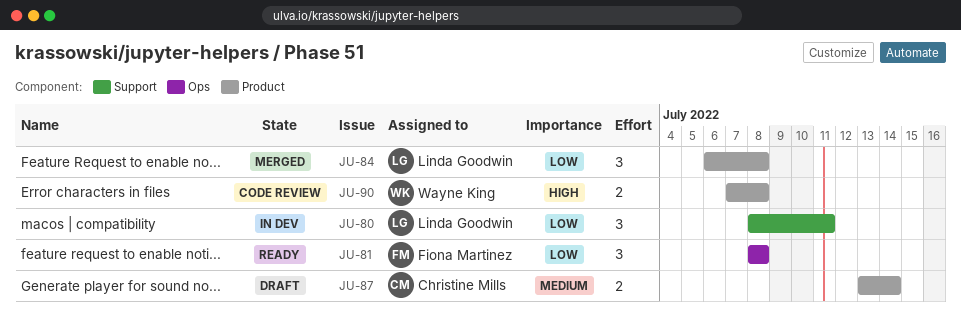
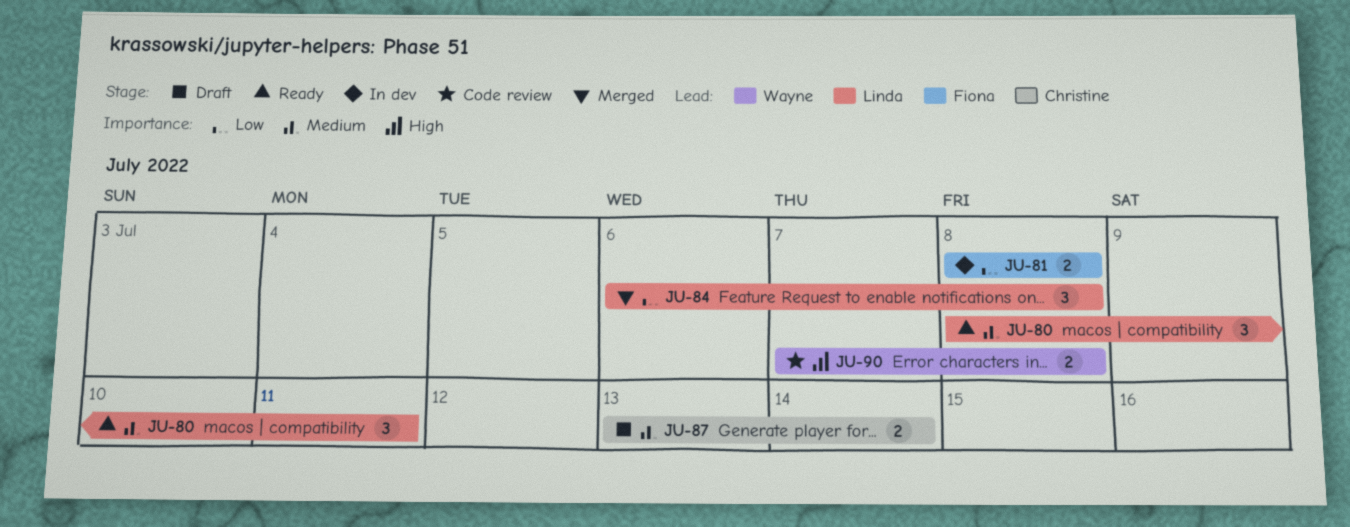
JU-80, status: In dev -> Ready
JU-80, priority: Low -> Medium
JU-81, status: Ready -> In dev
JU-81, estimate: 3 -> 2

